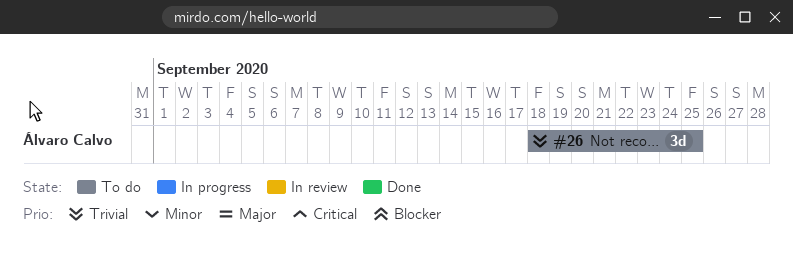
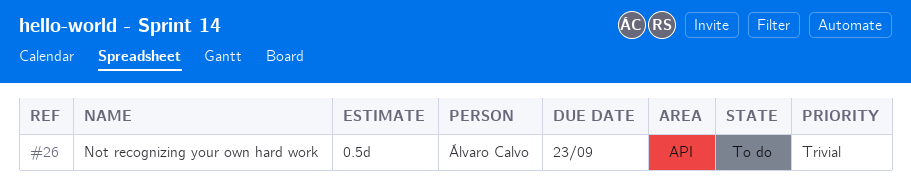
#26, estimate: 3d -> 0.5d
#26, due: Sep 25 -> Sep 23

